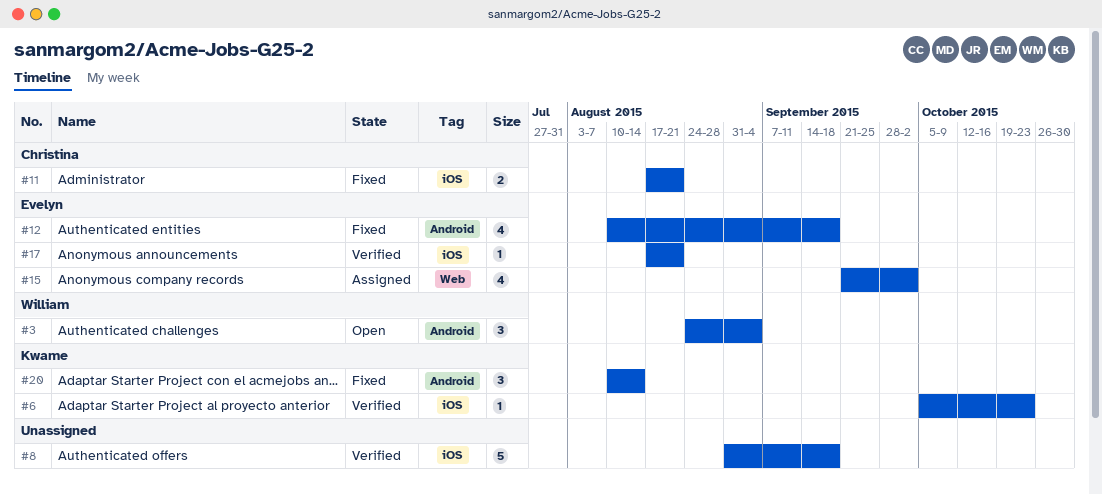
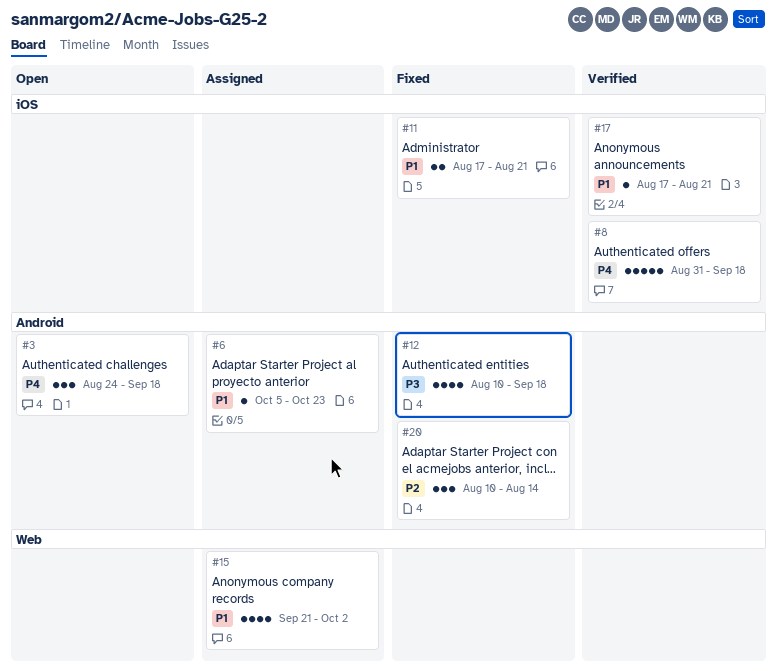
#3, due: Sep 4 -> Sep 18
#6, status: Verified -> Assigned
#6, label: iOS -> Android

